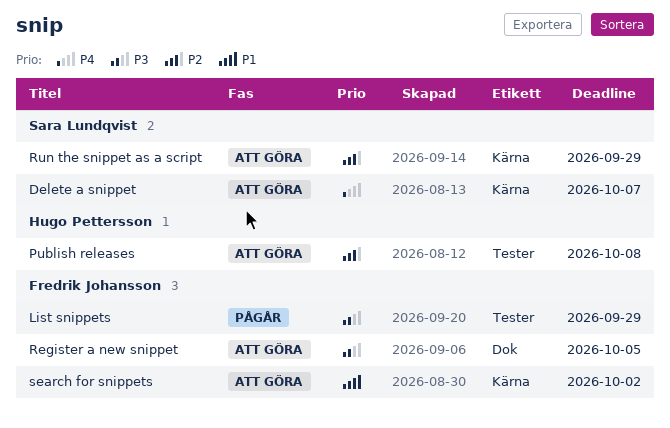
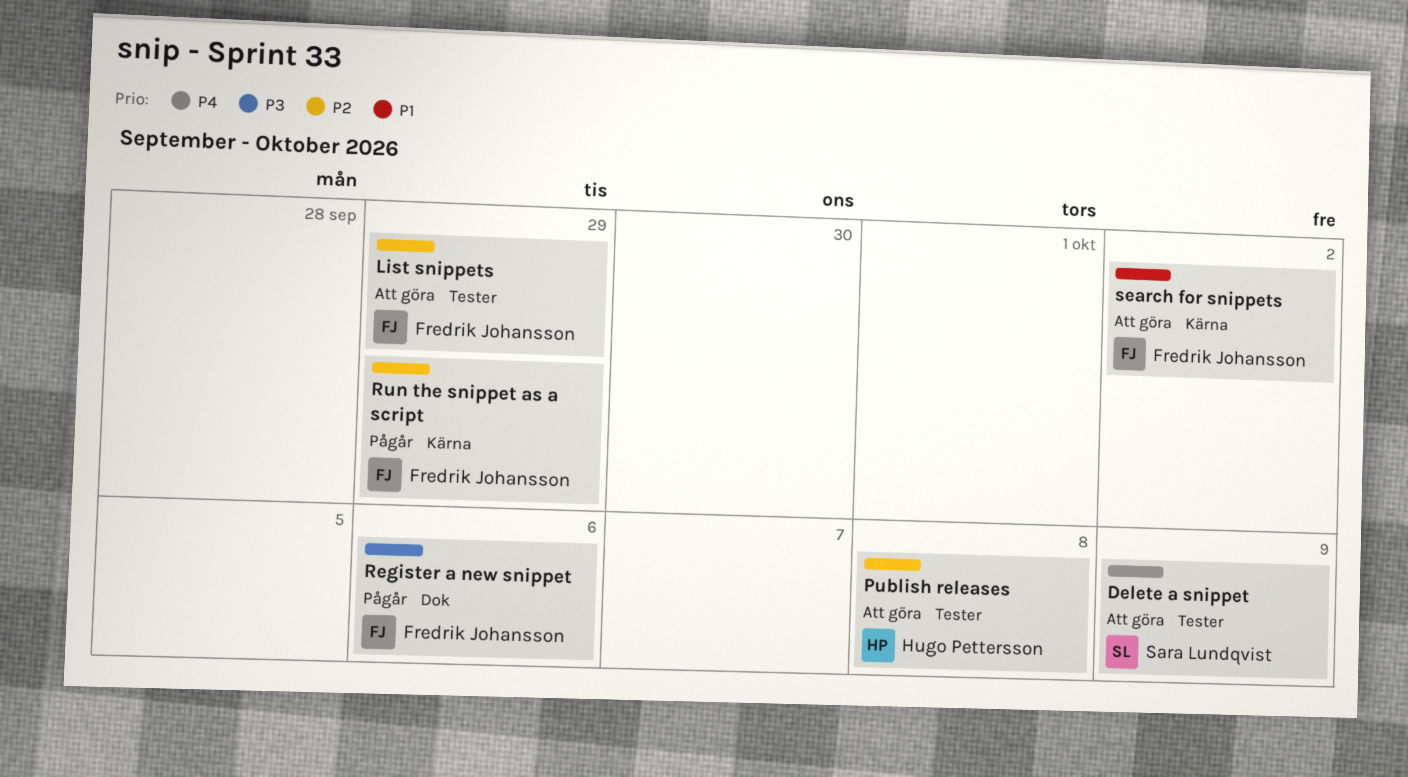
Delete a snippet, label: Kärna -> Tester
Delete a snippet, due: Oct 7 -> Oct 9
List snippets, status: Pågår -> Att göra
List snippets, priority: P3 -> P2
Register a new snippet, status: Att göra -> Pågår
Register a new snippet, due: Oct 5 -> Oct 6
Run the snippet as a script, status: Att göra -> Pågår
Run the snippet as a script, owner: Sara Lundqvist -> Fredrik Johansson

